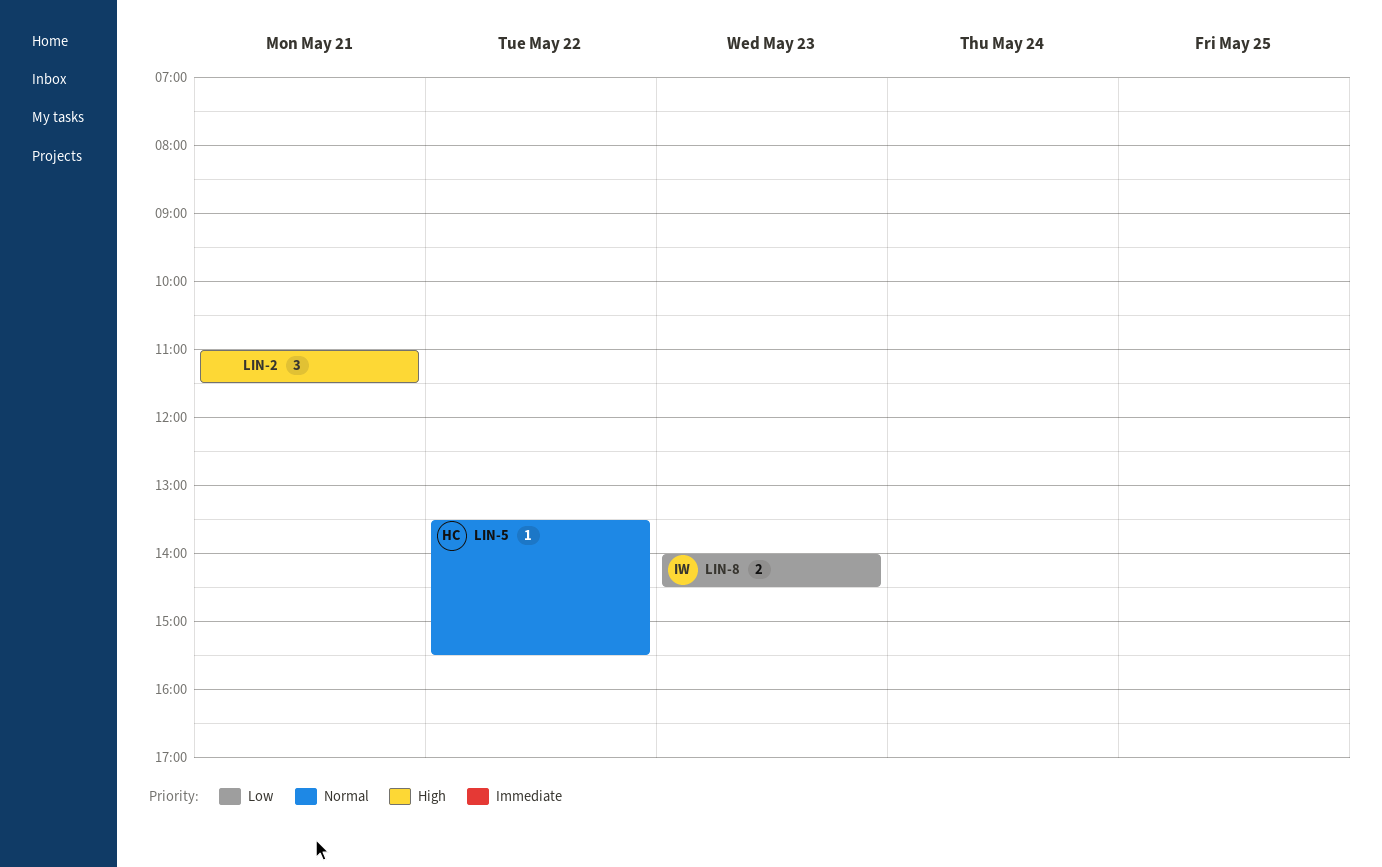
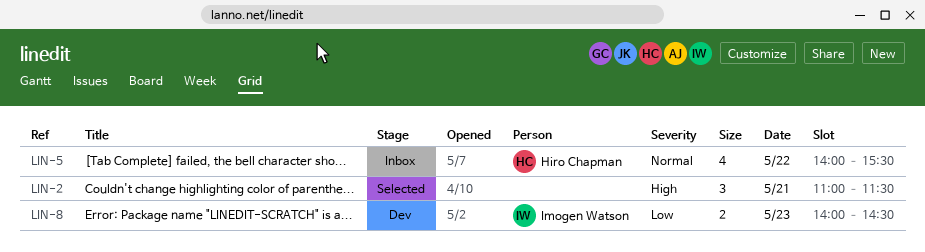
LIN-5, estimate: 1 -> 4
LIN-5, begins: 13:30 -> 14:00

